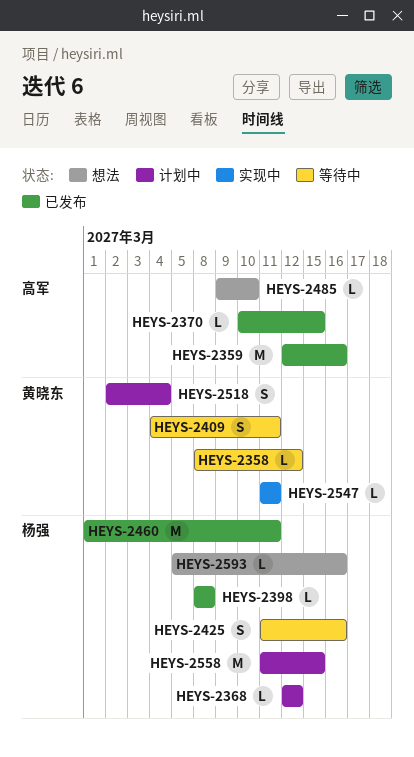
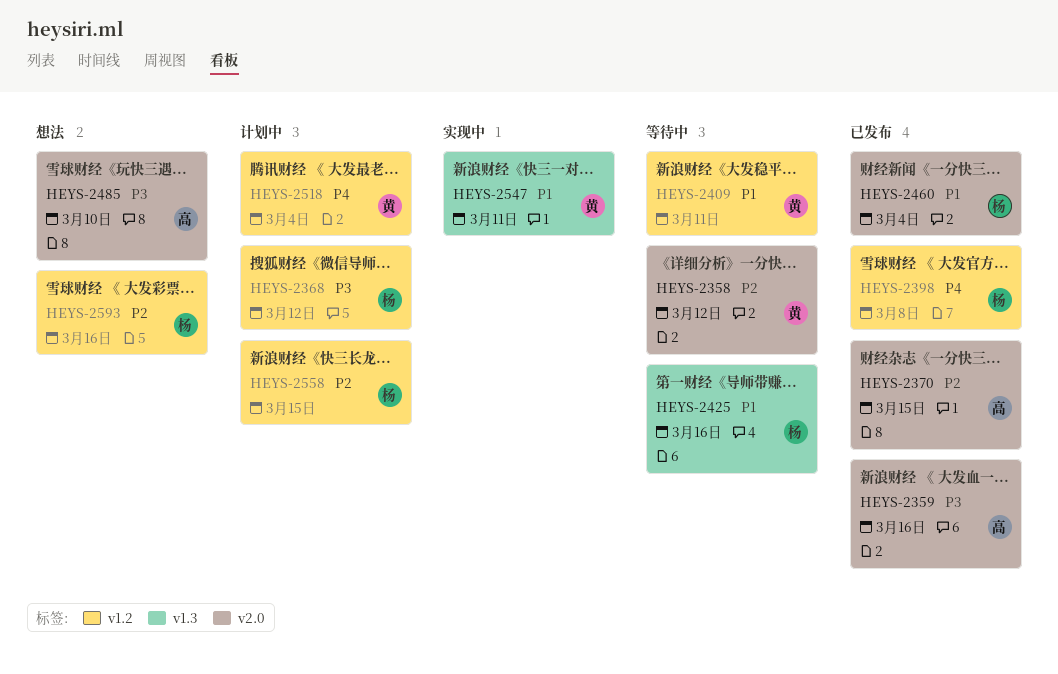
HEYS-2460, due: Mar 11 -> Mar 4

